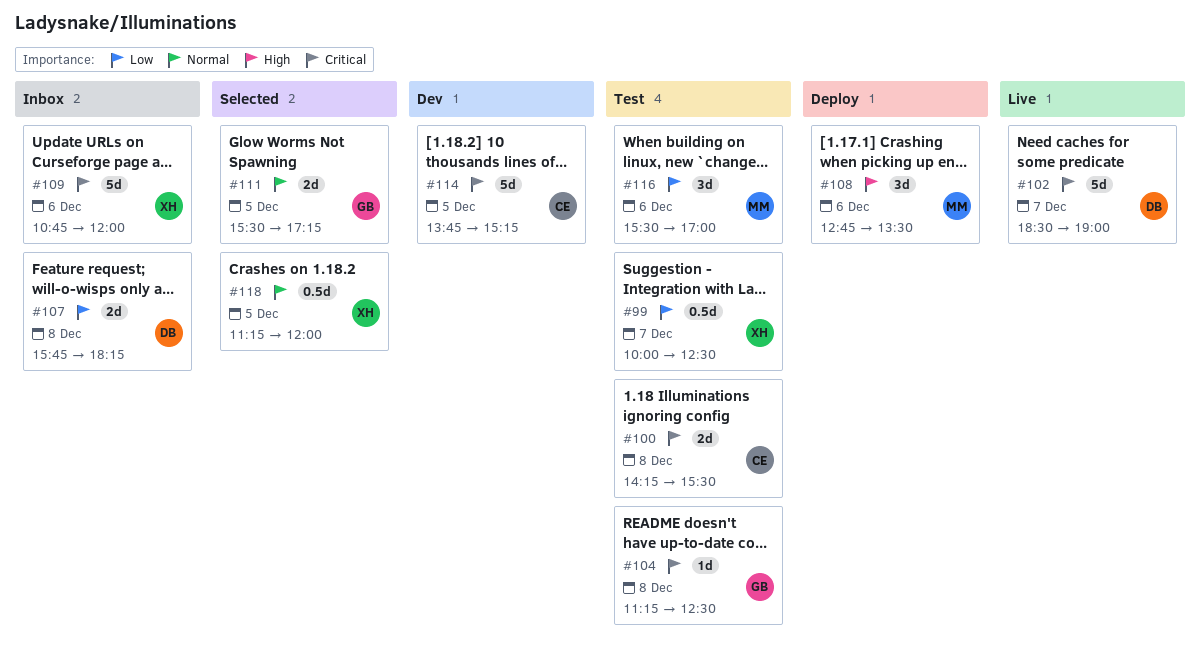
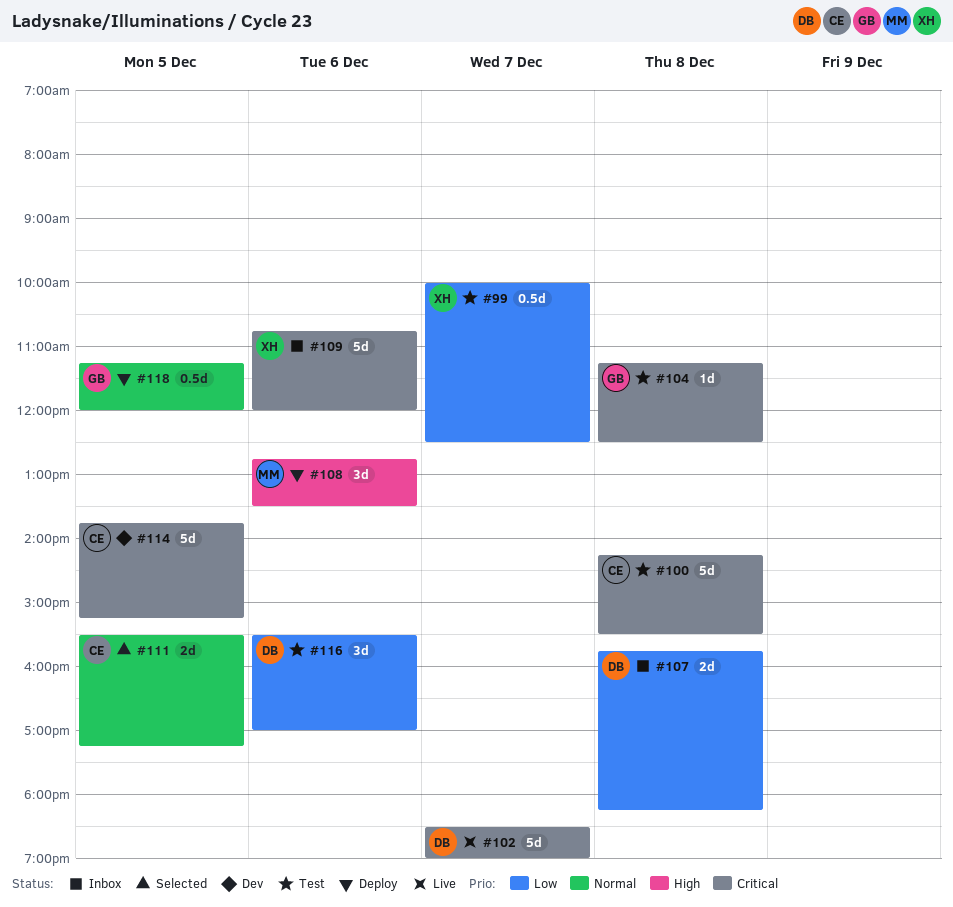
#100, estimate: 2d -> 5d
#111, owner: GB -> CE
#116, owner: MM -> DB
#118, status: Selected -> Deploy
#118, owner: XH -> GB

